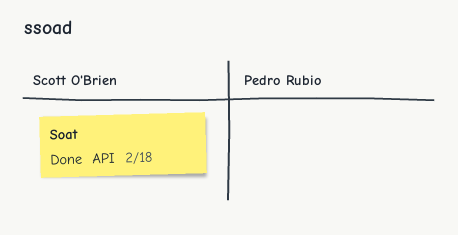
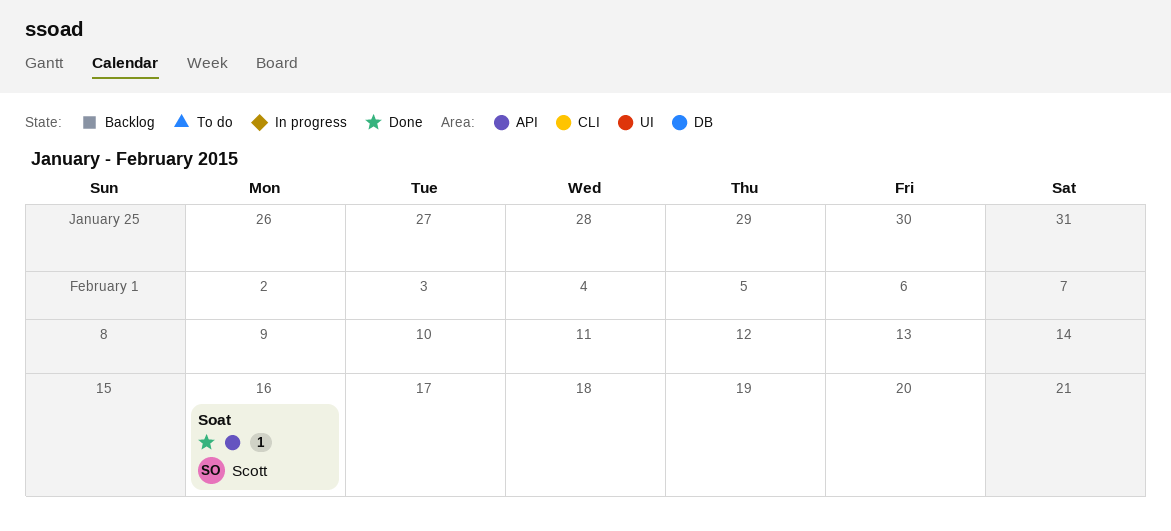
Soat, due: Feb 18 -> Feb 16

